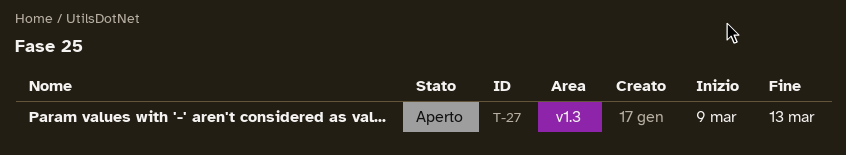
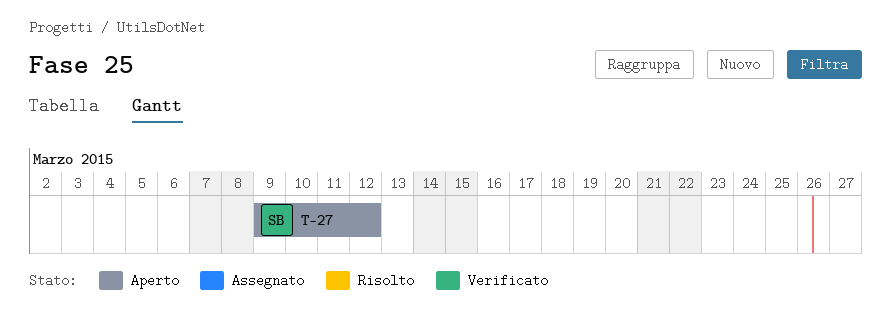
T-27, due: Mar 13 -> Mar 12

